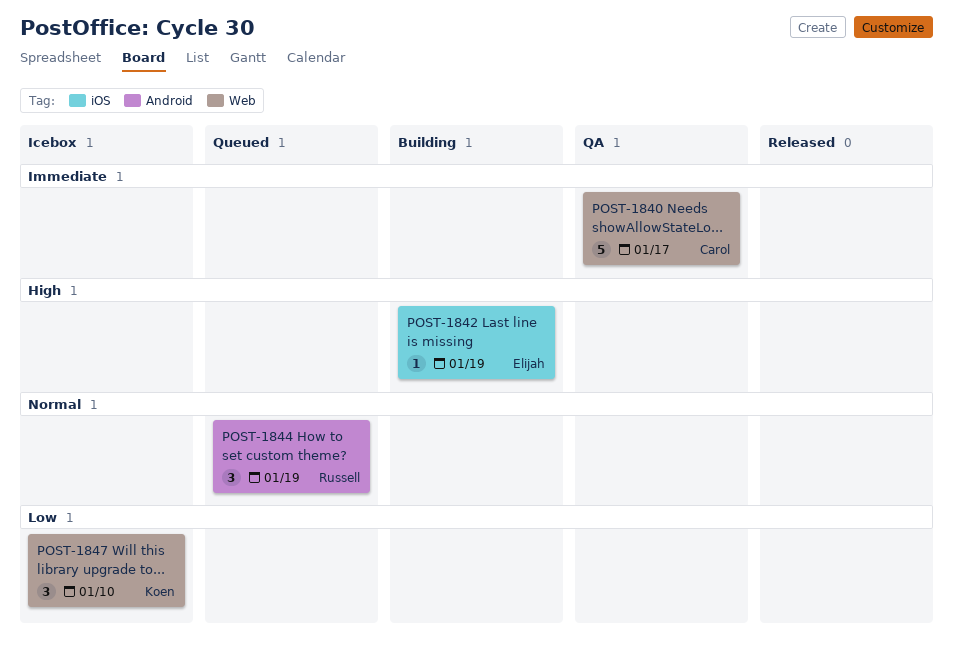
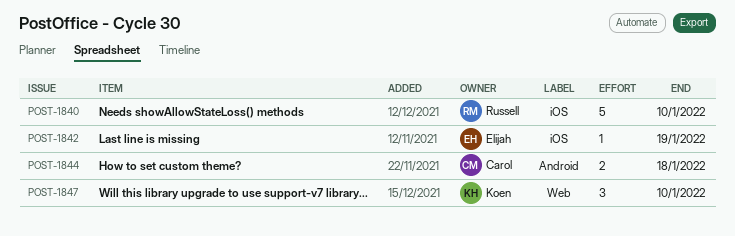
POST-1840, owner: Carol -> Russell
POST-1840, label: Web -> iOS
POST-1840, due: Jan 17 -> Jan 10
POST-1844, owner: Russell -> Carol
POST-1844, estimate: 3 -> 2
POST-1844, due: Jan 19 -> Jan 18

